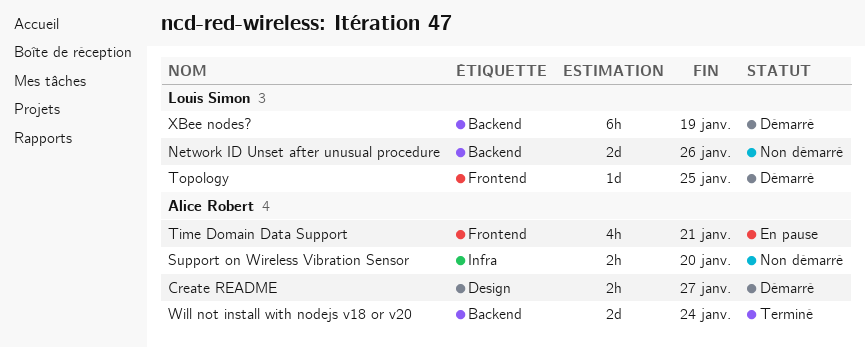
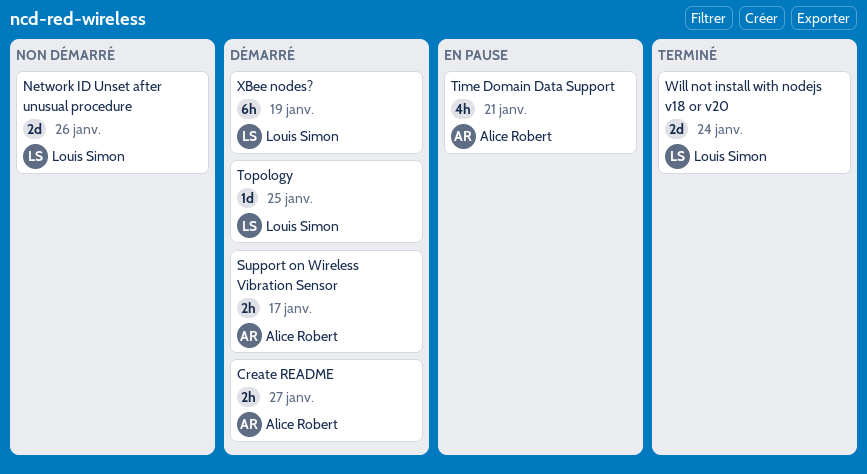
Support on Wireless Vibration Sensor, status: Non démarré -> Démarré
Support on Wireless Vibration Sensor, due: Jan 20 -> Jan 17
Will not install with nodejs v18 or v20, owner: Alice Robert -> Louis Simon

